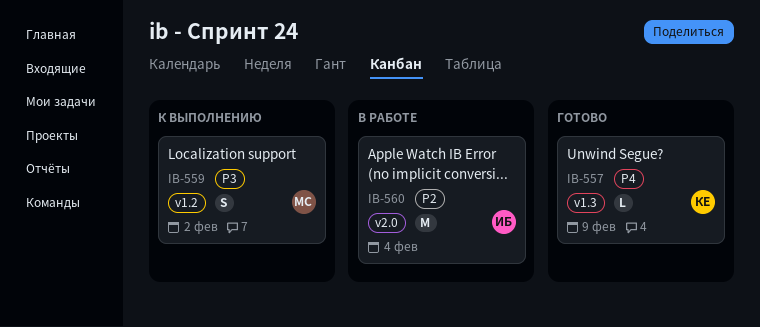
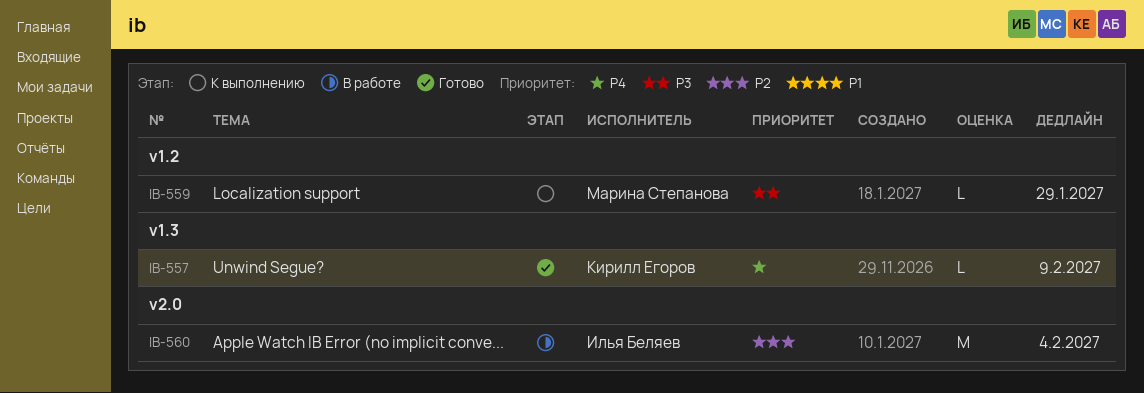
IB-559, estimate: S -> L
IB-559, due: Feb 2 -> Jan 29

